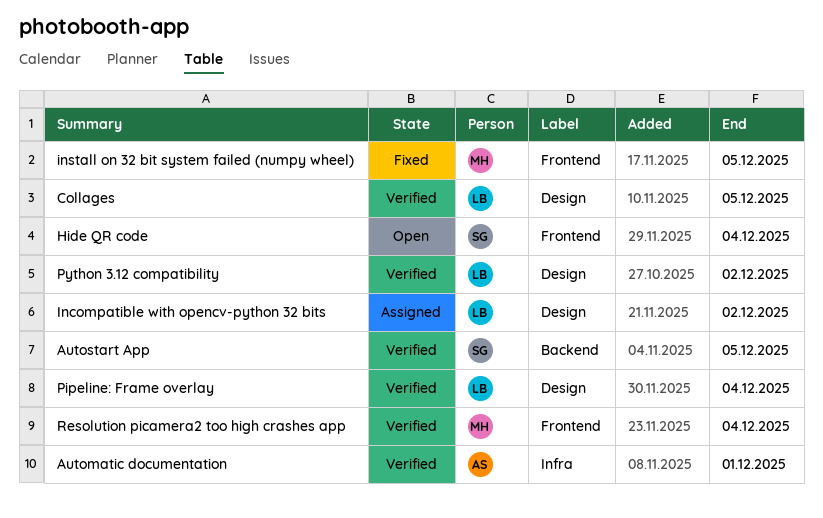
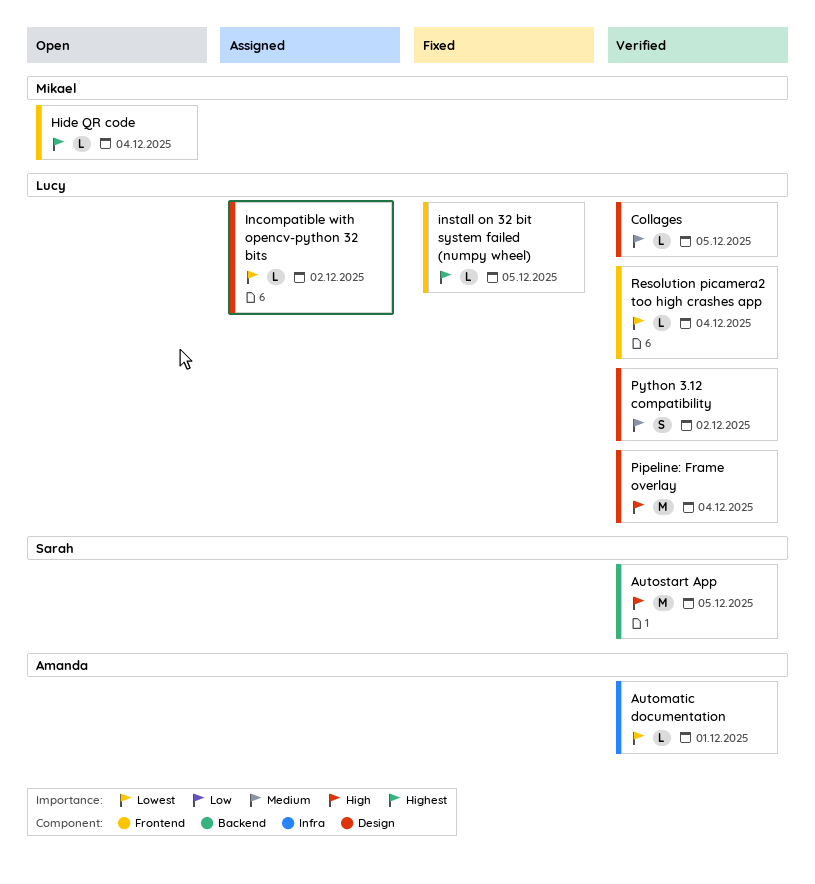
Hide QR code, owner: Sarah -> Mikael
install on 32 bit system failed (numpy wheel), owner: Mikael -> Lucy
Resolution picamera2 too high crashes app, owner: Mikael -> Lucy

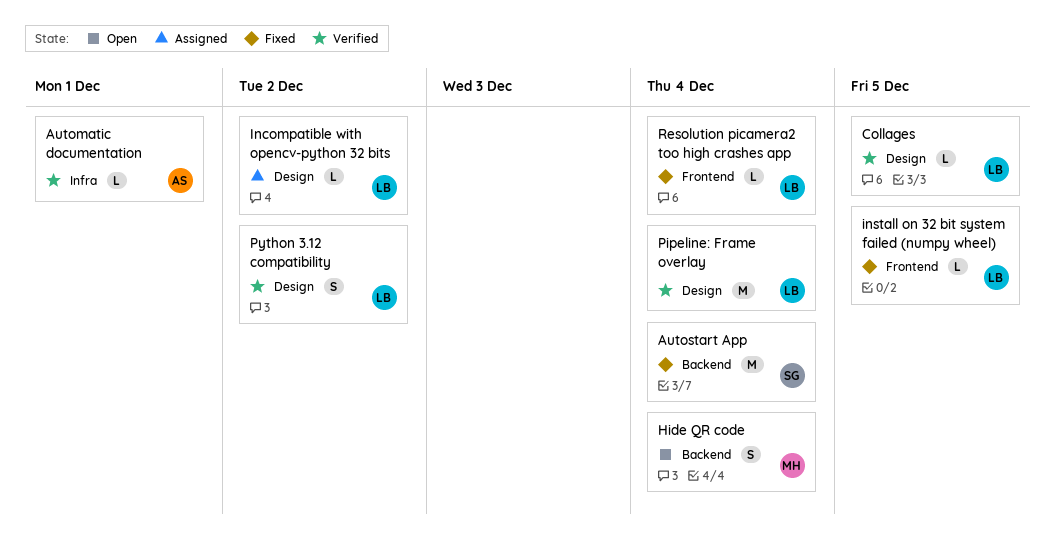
Autostart App, status: Verified -> Fixed
Autostart App, due: Dec 5 -> Dec 4
Hide QR code, label: Frontend -> Backend
Hide QR code, estimate: L -> S
Resolution picamera2 too high crashes app, status: Verified -> Fixed

